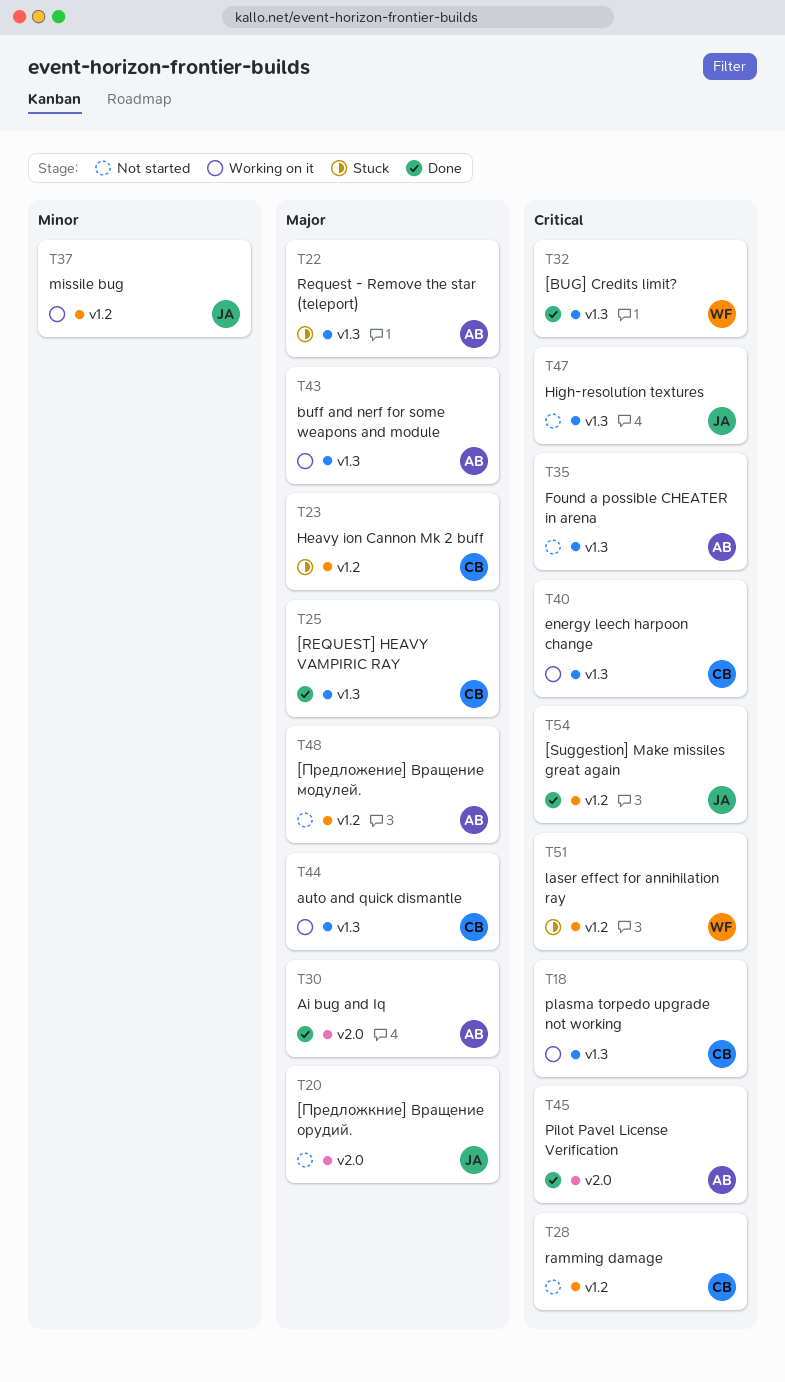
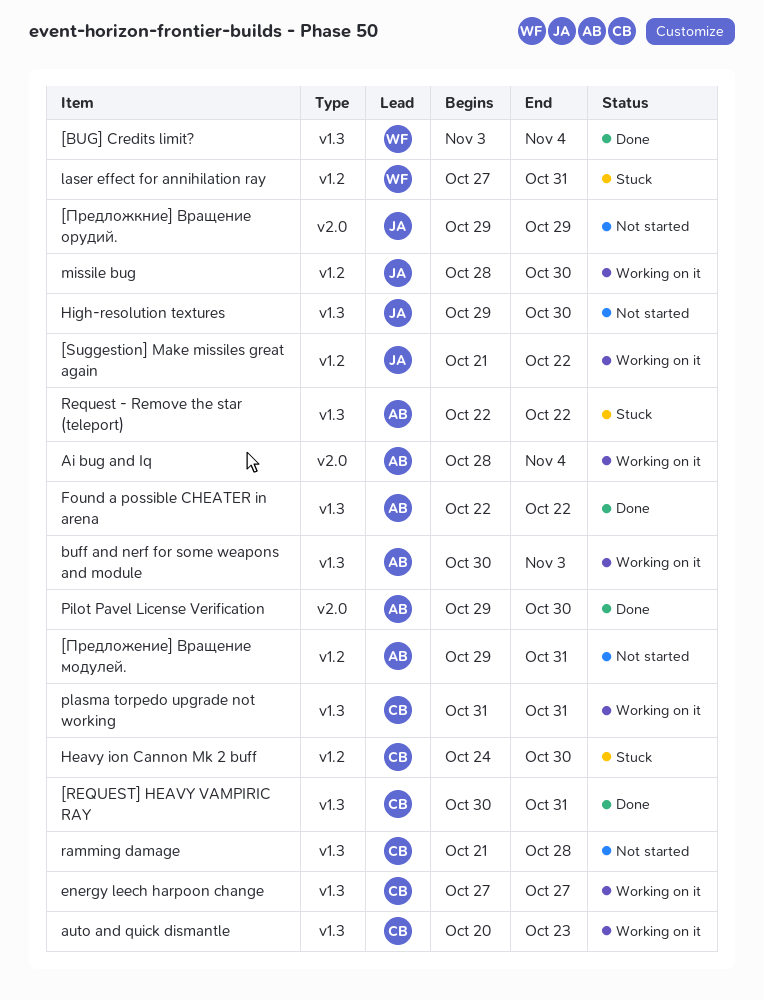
[Suggestion] Make missiles great again, status: Done -> Working on it
Ai bug and Iq, status: Done -> Working on it
Found a possible CHEATER in arena, status: Not started -> Done
ramming damage, label: v1.2 -> v1.3

